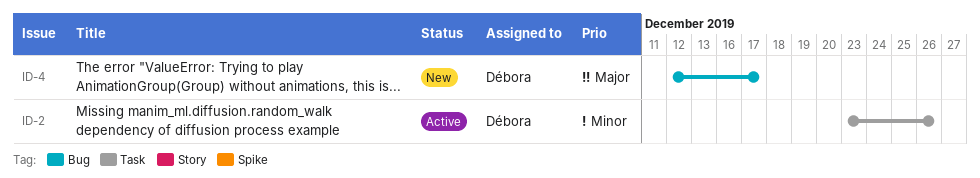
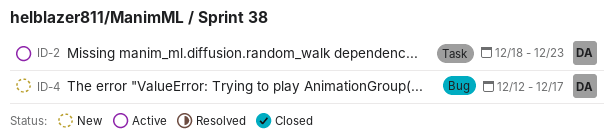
ID-2, start: Dec 23 -> Dec 18
ID-2, due: Dec 26 -> Dec 23

